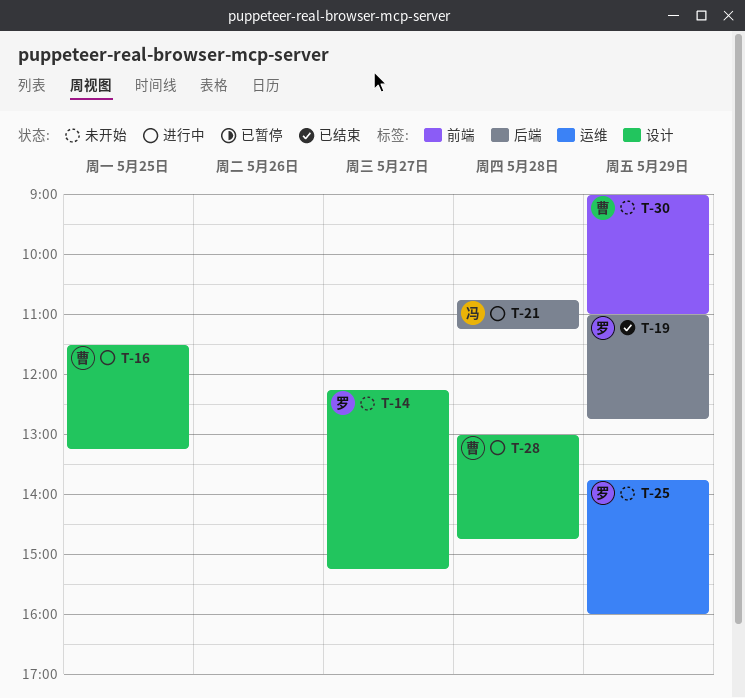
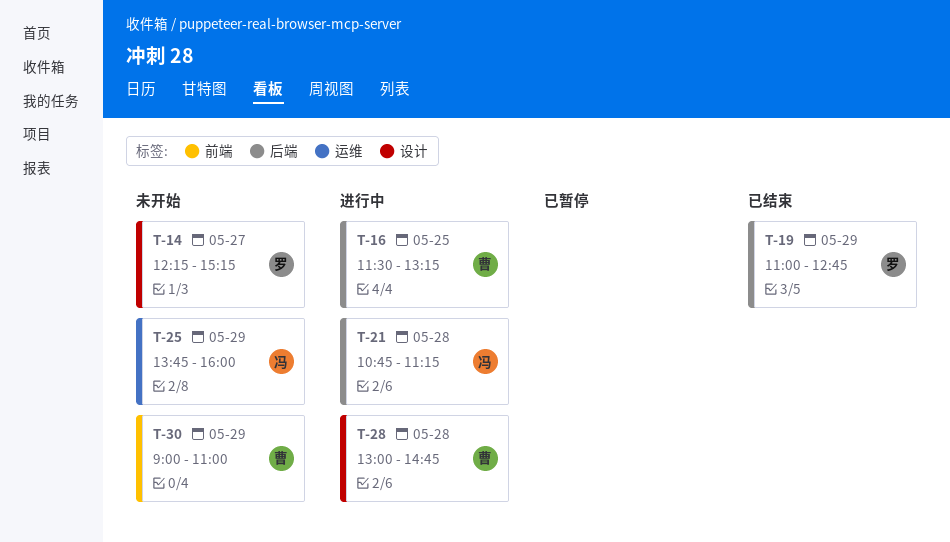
T-16, label: 设计 -> 后端
T-25, owner: 罗 -> 冯

